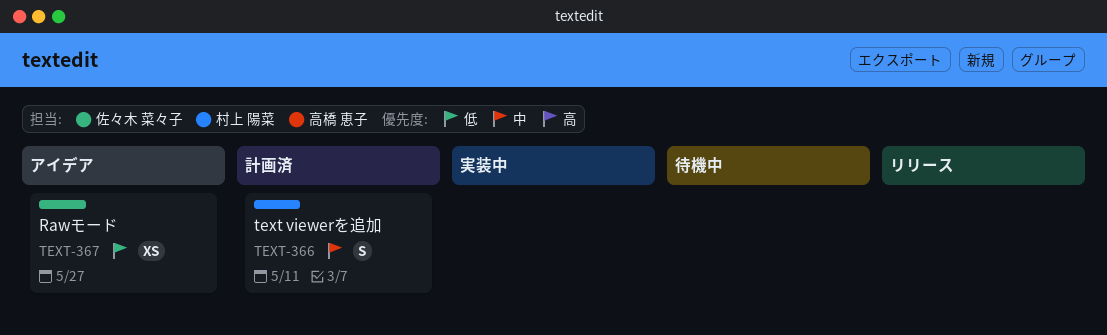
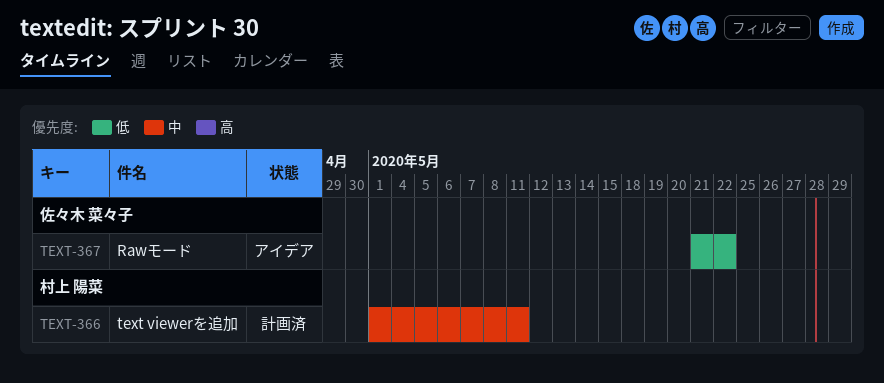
TEXT-367, due: May 27 -> May 22

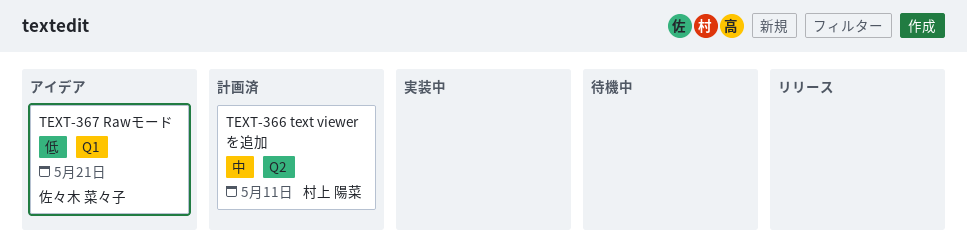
TEXT-367, due: May 22 -> May 21

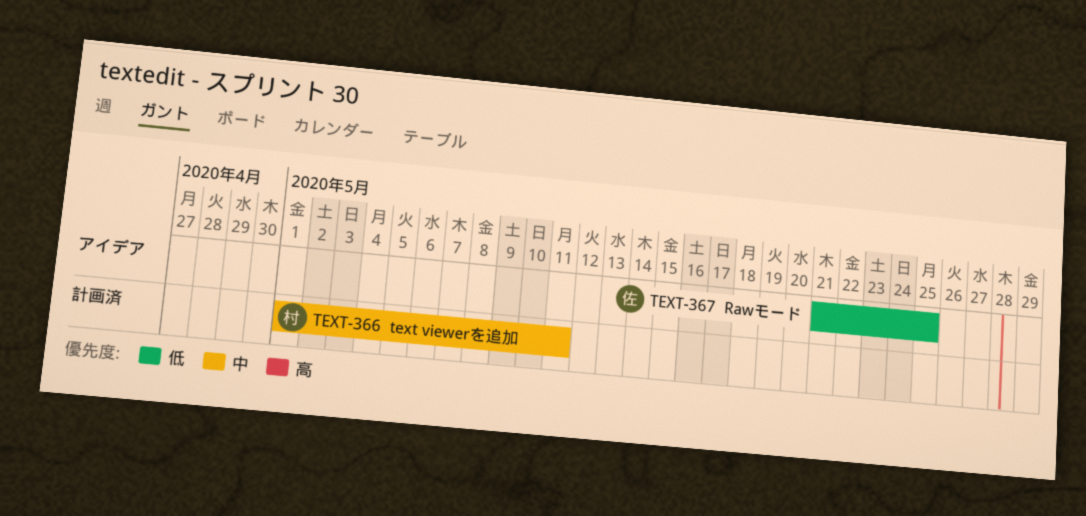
TEXT-367, due: May 21 -> May 25

